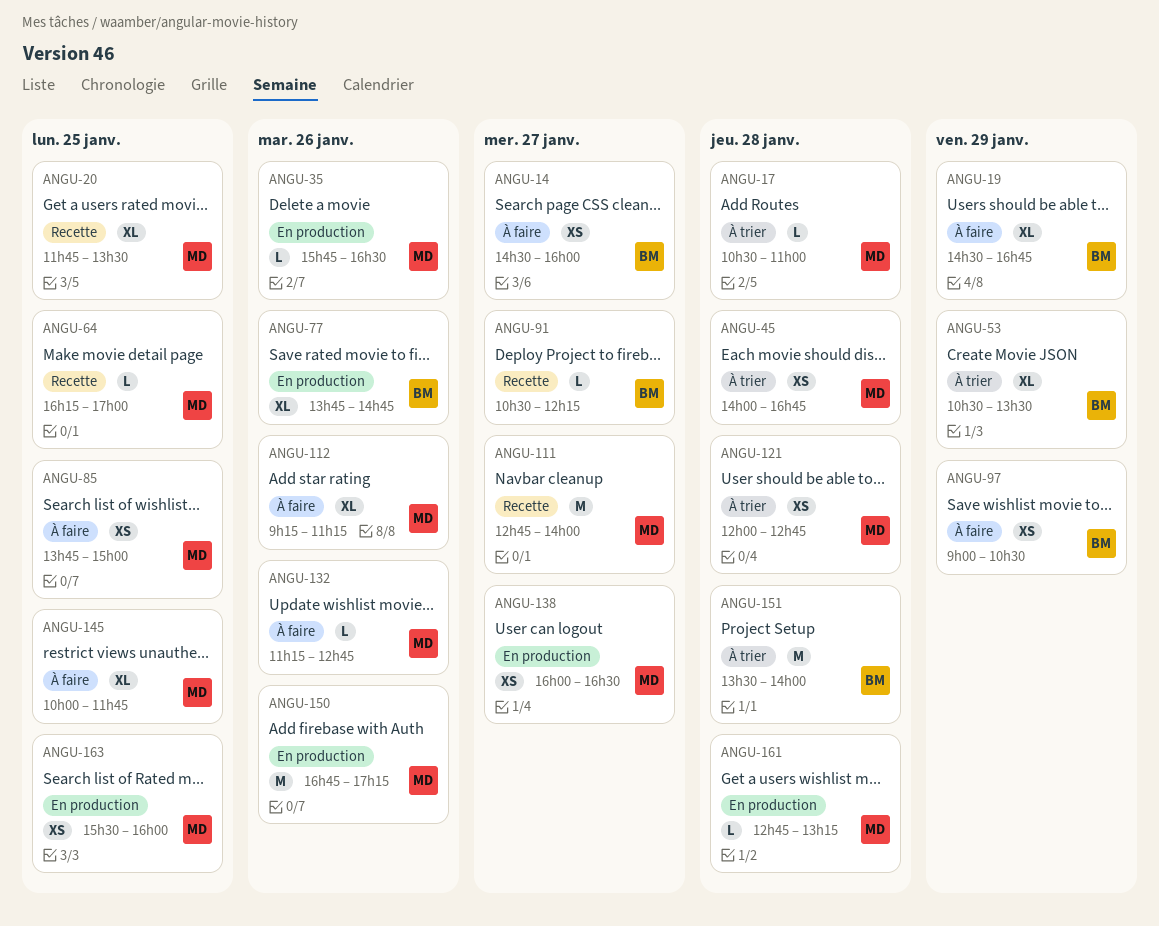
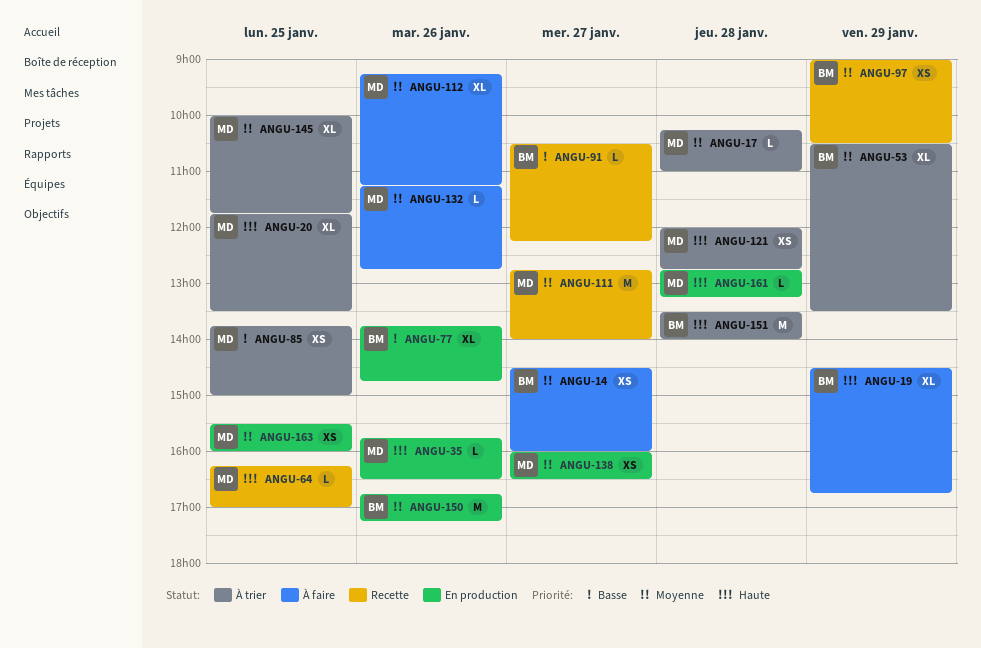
ANGU-17, begins: 10:30 -> 10:15
ANGU-20, status: Recette -> À trier
ANGU-45: present -> none
ANGU-85, status: À faire -> À trier
ANGU-97, status: À faire -> Recette
ANGU-145, status: À faire -> À trier
ANGU-150, owner: MD -> BM

